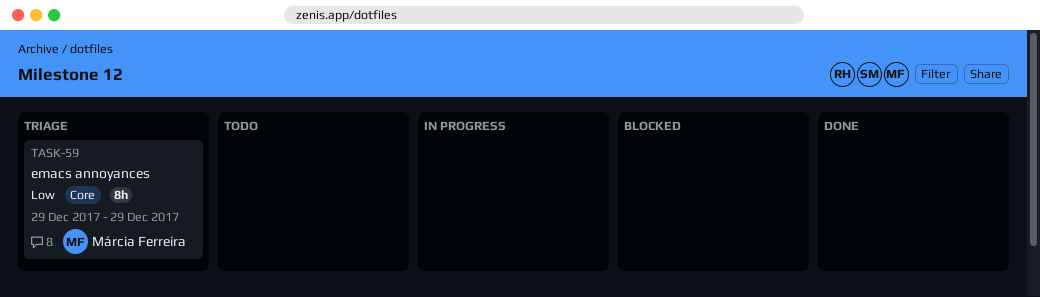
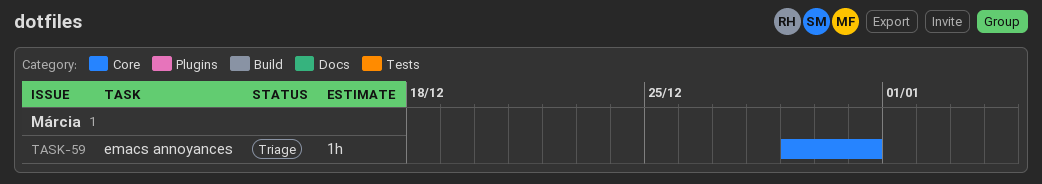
TASK-59, estimate: 8h -> 1h
TASK-59, due: Dec 29 -> Dec 31

